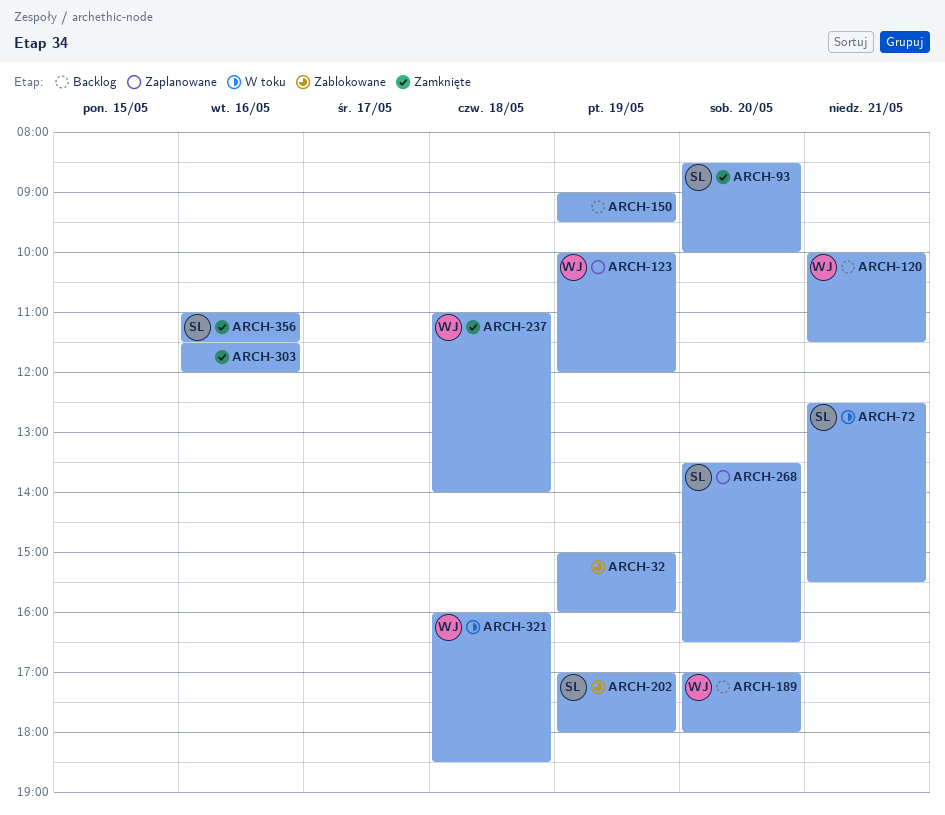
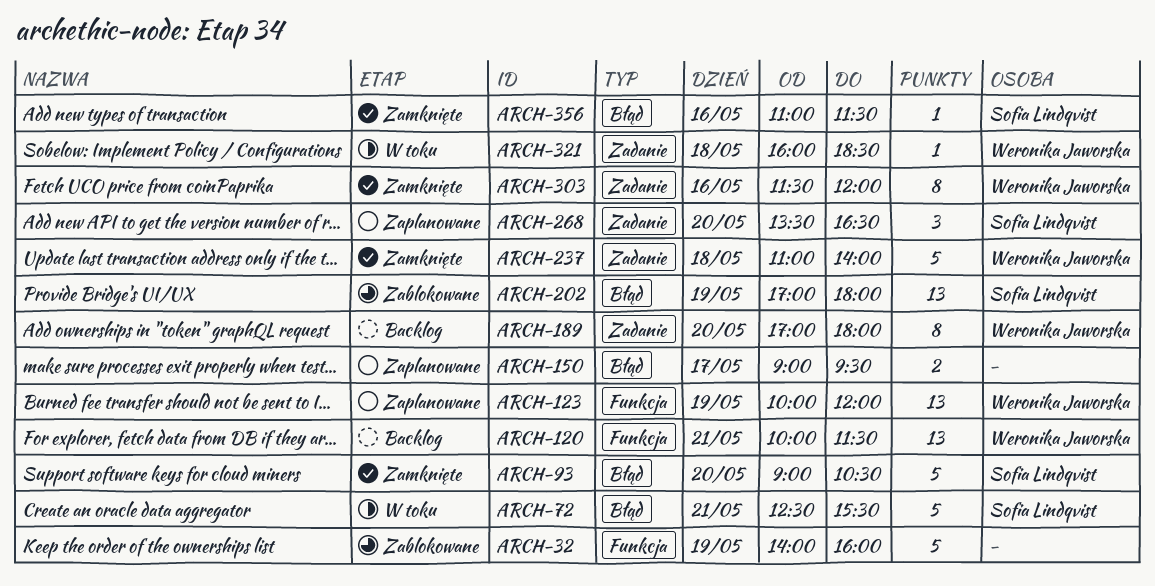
ARCH-32, begins: 15:00 -> 14:00
ARCH-93, begins: 08:30 -> 09:00
ARCH-93, ends: 10:00 -> 10:30
ARCH-150, status: Backlog -> Zaplanowane
ARCH-150, day: May 19 -> May 17
ARCH-303, owner: none -> Weronika Jaworska

